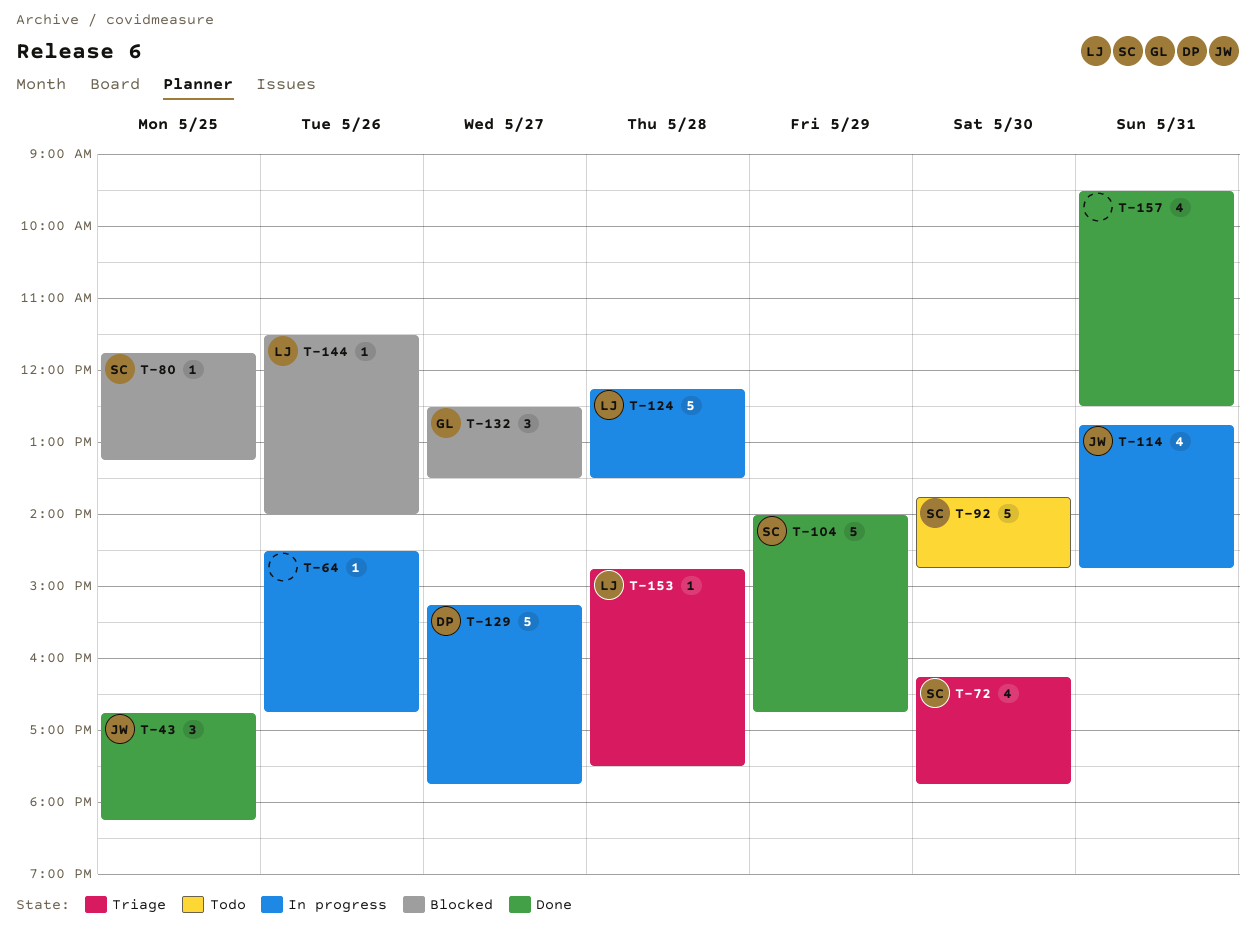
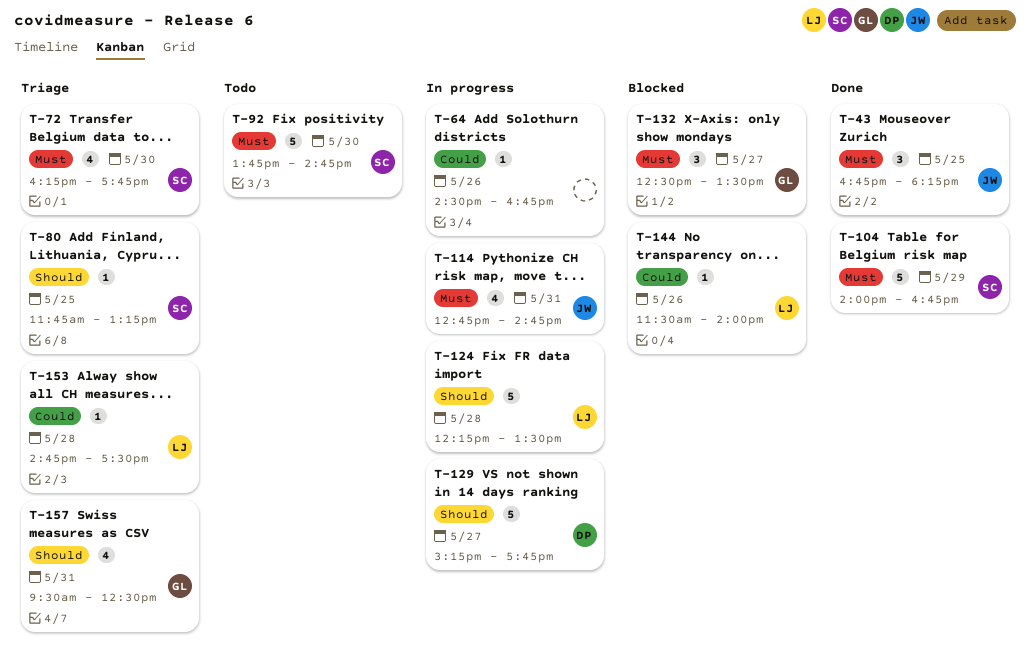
T-80, status: Blocked -> Triage
T-157, status: Done -> Triage
T-157, owner: none -> GL

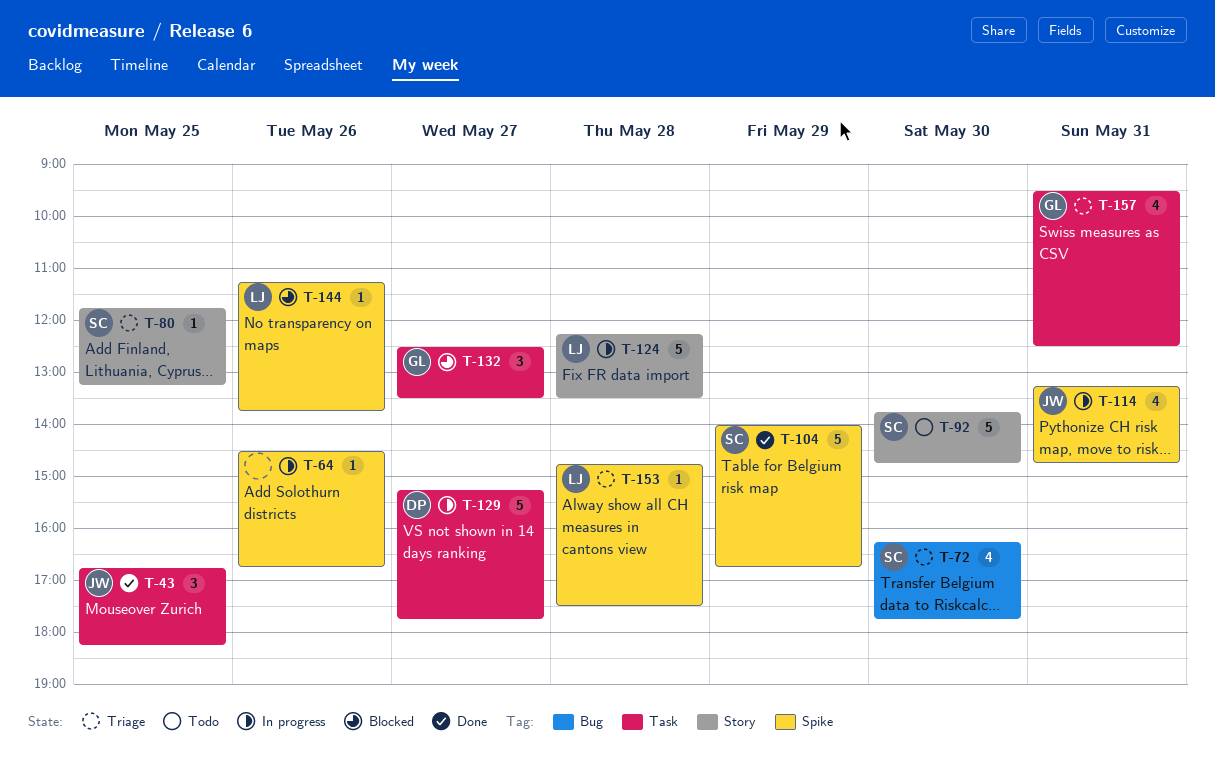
T-114, begins: 12:45 -> 13:15
T-144, begins: 11:30 -> 11:15
T-144, ends: 14:00 -> 13:45

